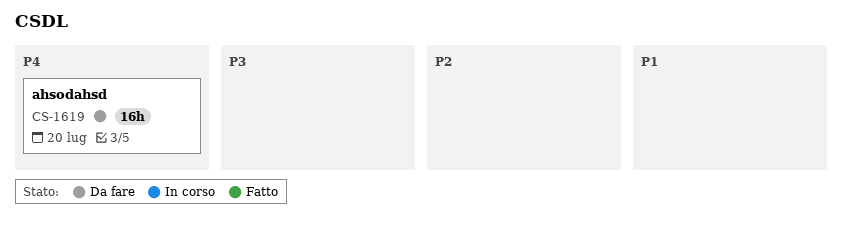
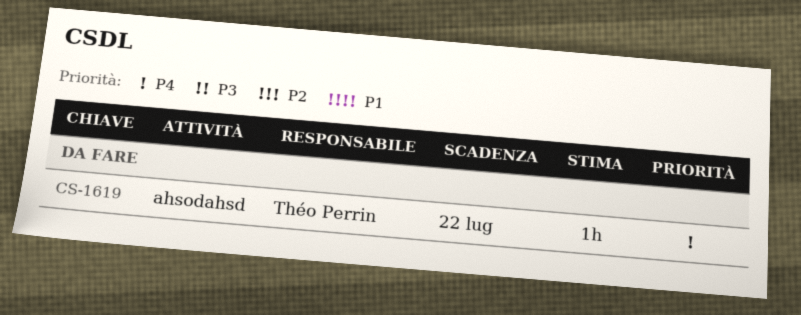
CS-1619, estimate: 16h -> 1h
CS-1619, due: Jul 20 -> Jul 22

